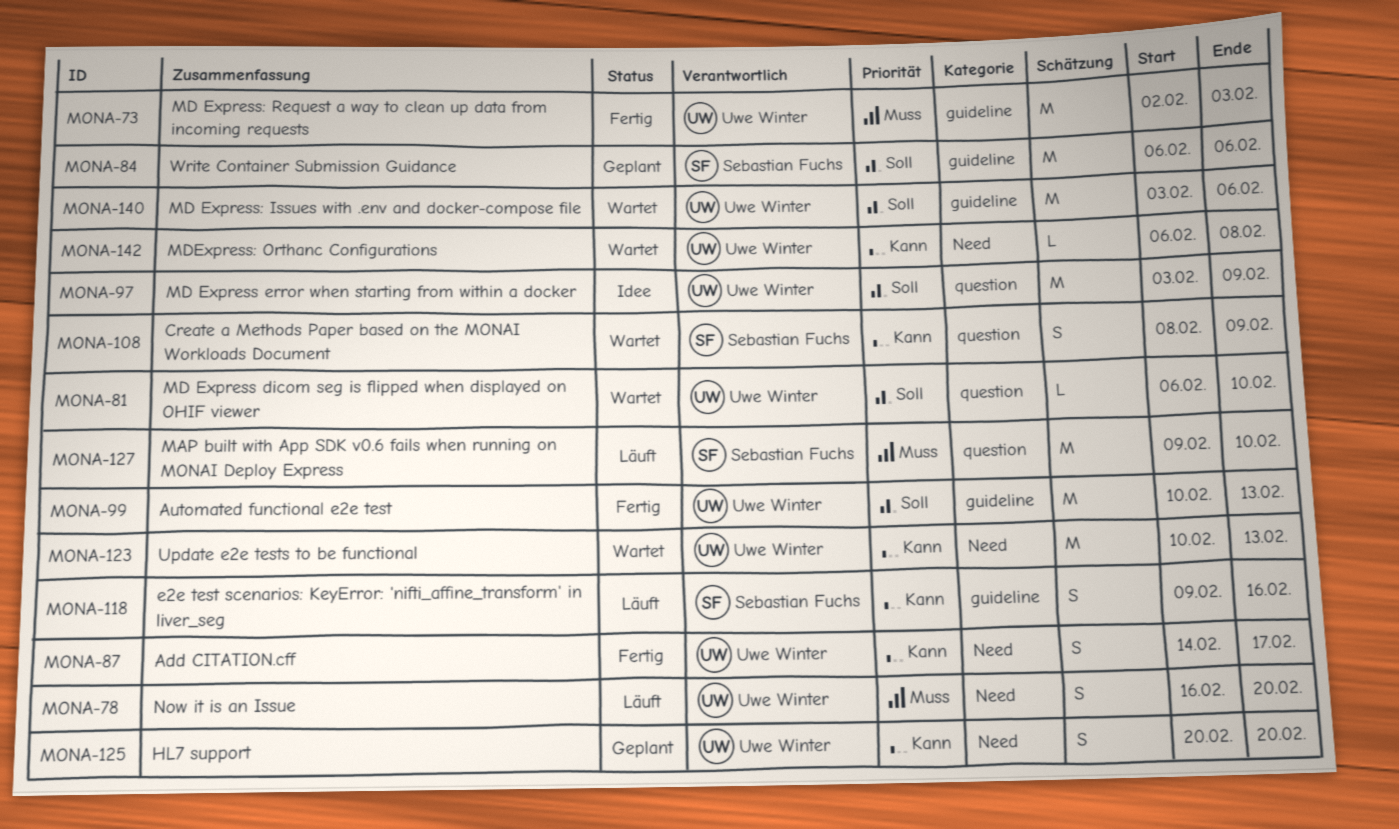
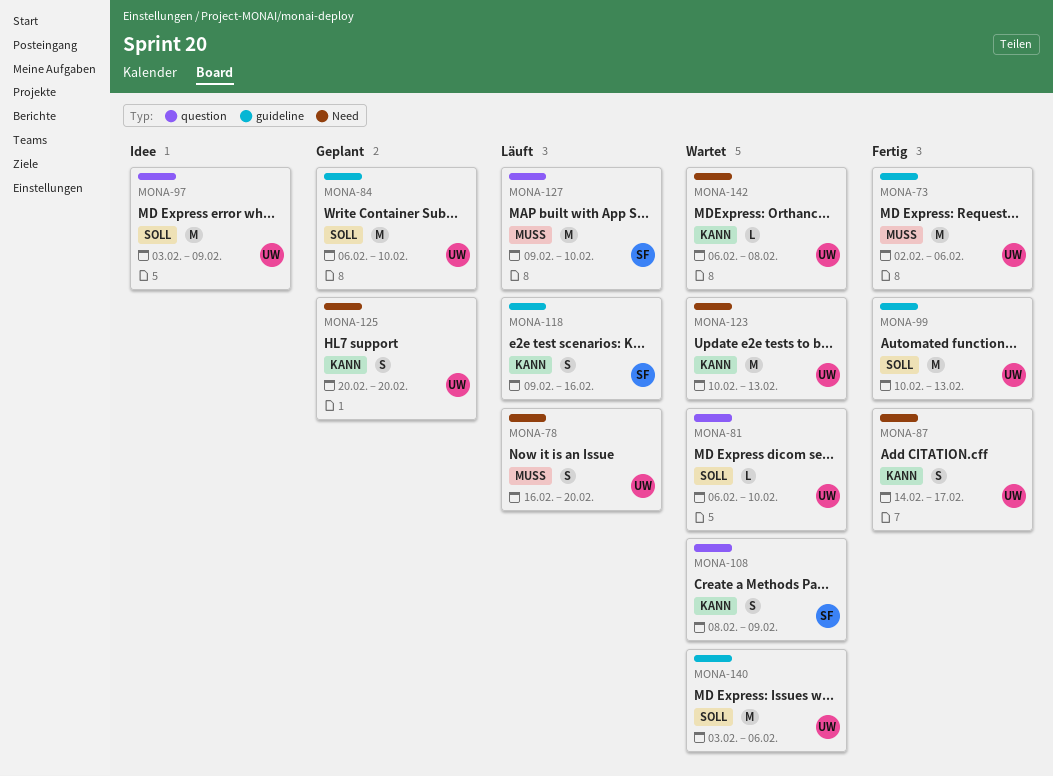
MONA-73, due: Feb 3 -> Feb 6
MONA-84, owner: Sebastian Fuchs -> Uwe Winter
MONA-84, due: Feb 6 -> Feb 10

